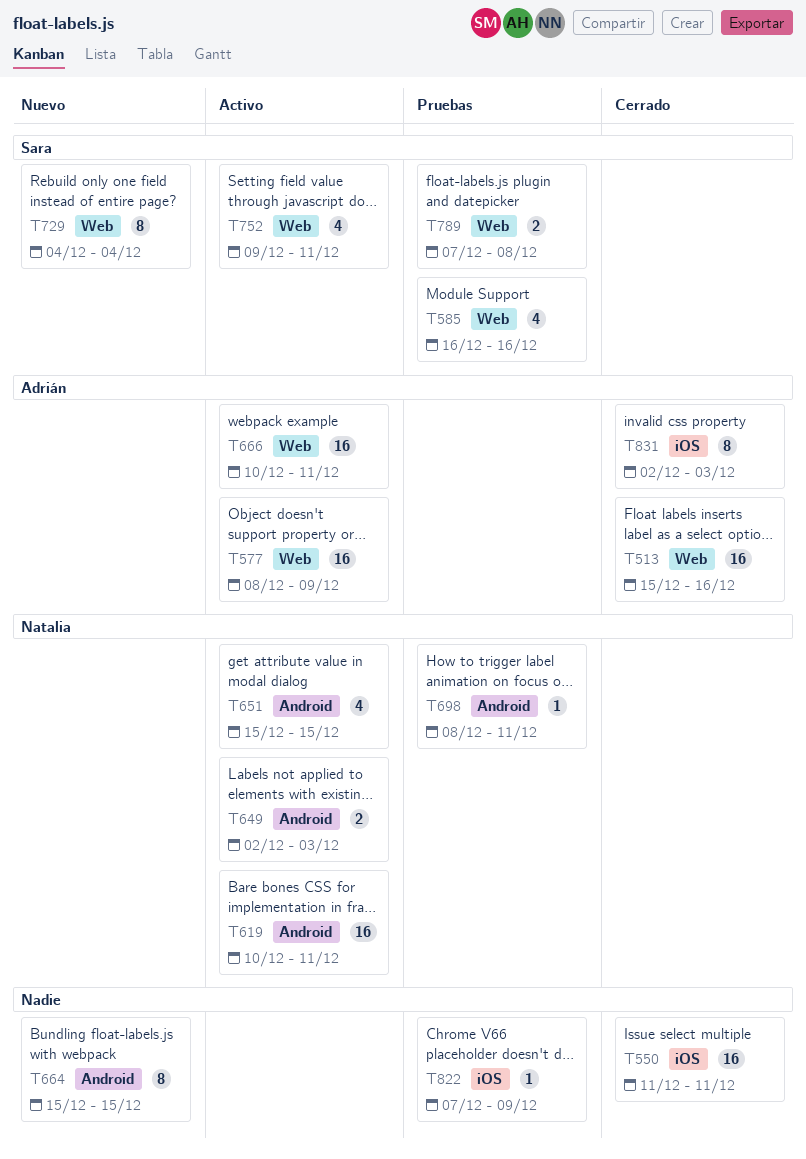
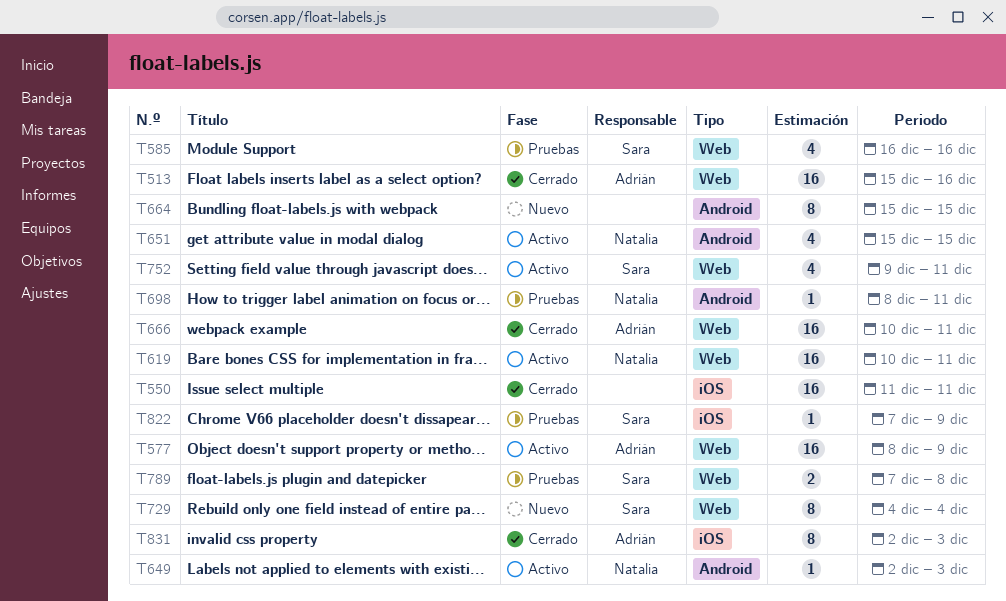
T619, label: Android -> Web
T649, estimate: 2 -> 1
T666, status: Activo -> Cerrado
T822, owner: none -> Sara

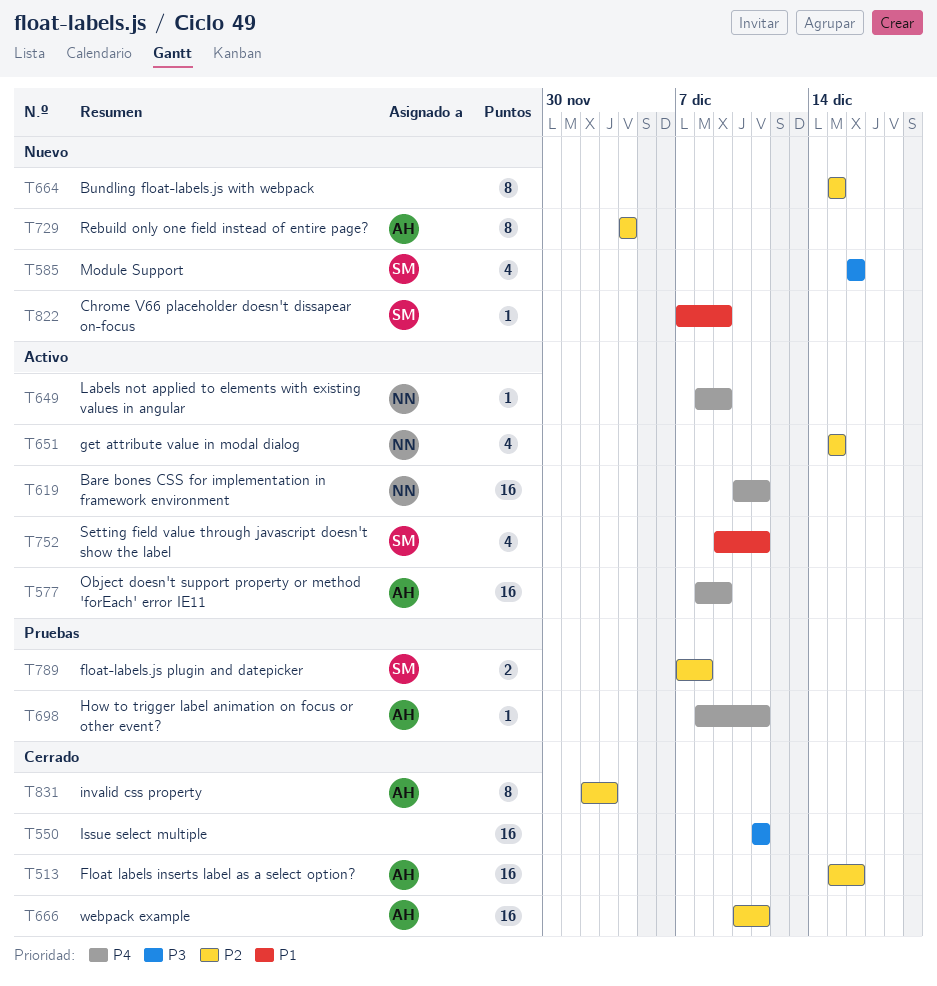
T585, status: Pruebas -> Nuevo
T649, start: Dec 2 -> Dec 8
T649, due: Dec 3 -> Dec 9
T698, owner: Natalia -> Adrián
T729, owner: Sara -> Adrián
T822, status: Pruebas -> Nuevo

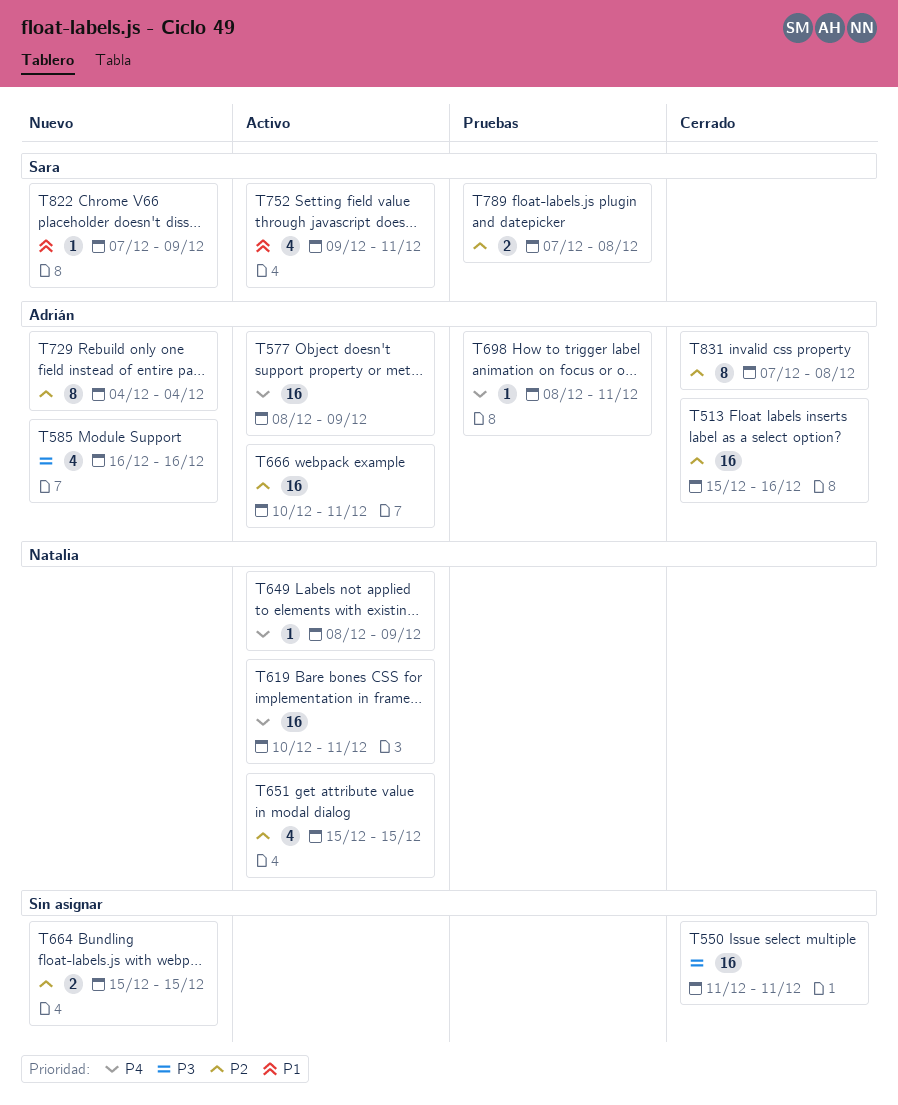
T585, owner: Sara -> Adrián
T664, estimate: 8 -> 2
T666, status: Cerrado -> Activo
T831, start: Dec 2 -> Dec 7
T831, due: Dec 3 -> Dec 8

